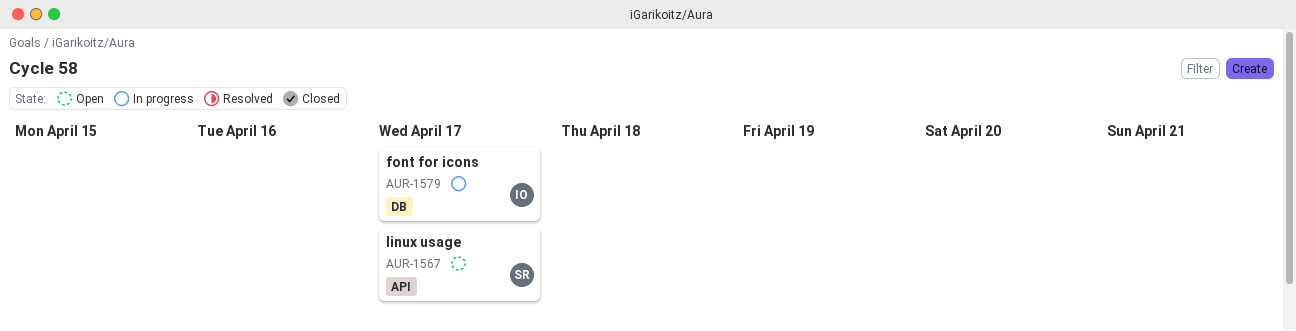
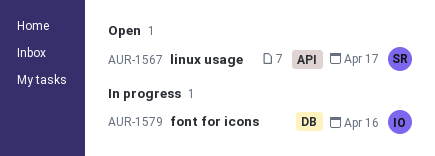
AUR-1579, due: Apr 17 -> Apr 16

